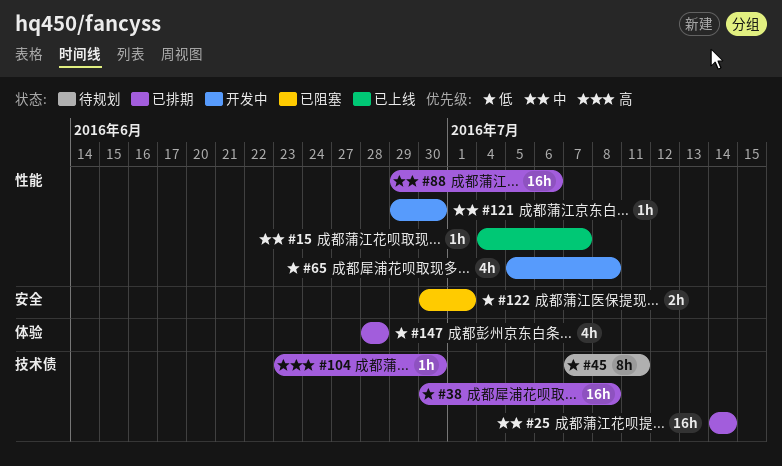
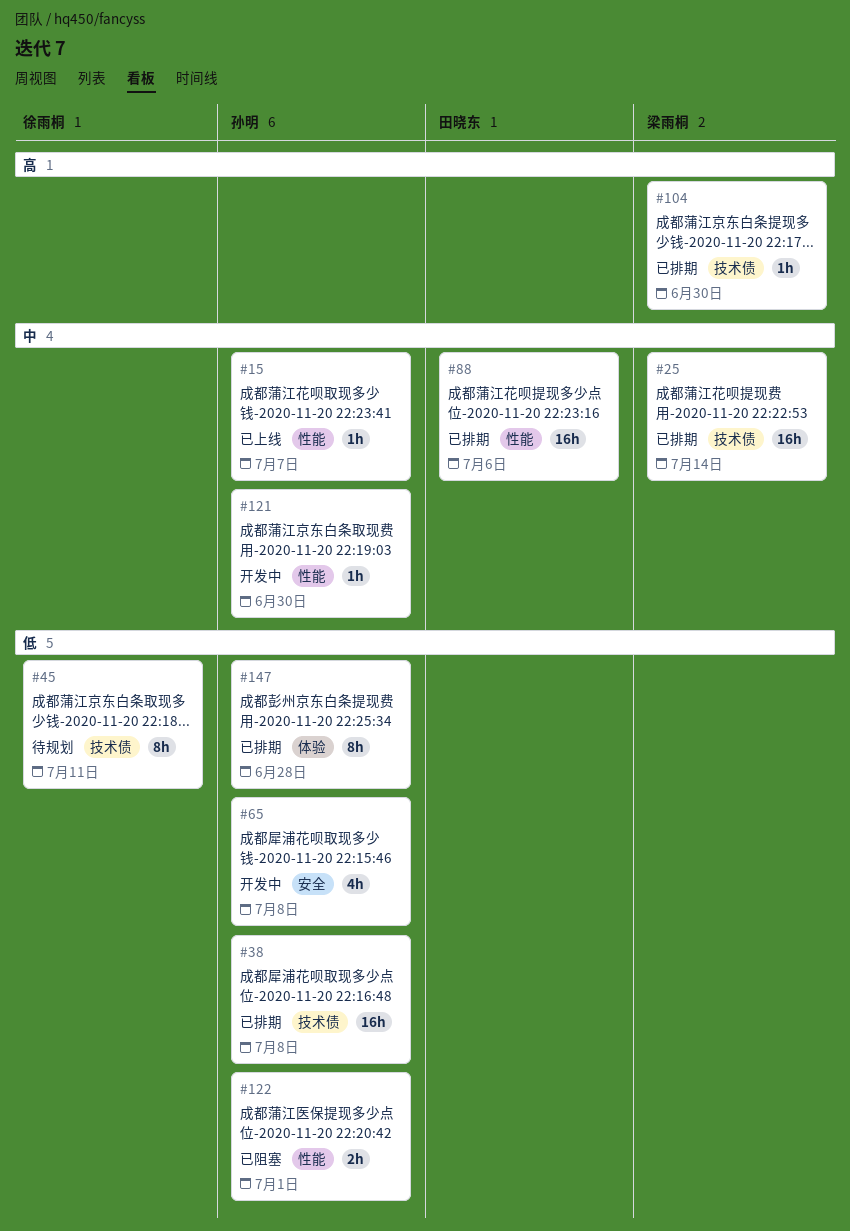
#65, label: 性能 -> 安全
#122, label: 安全 -> 性能
#147, estimate: 4h -> 8h

